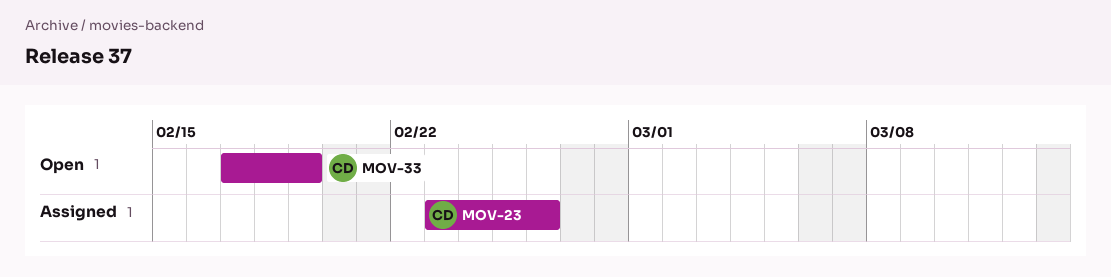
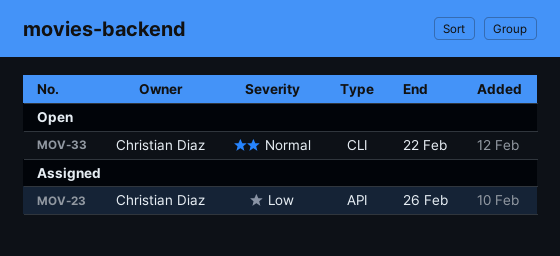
MOV-33, due: Feb 19 -> Feb 22

